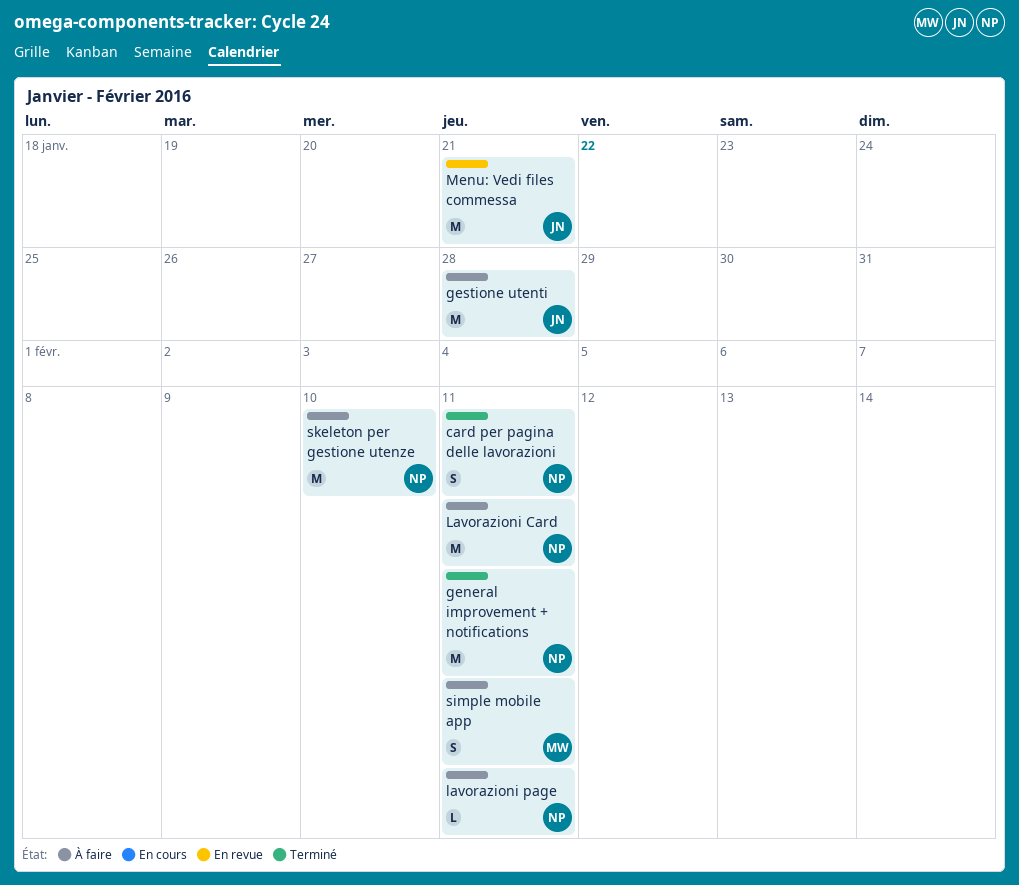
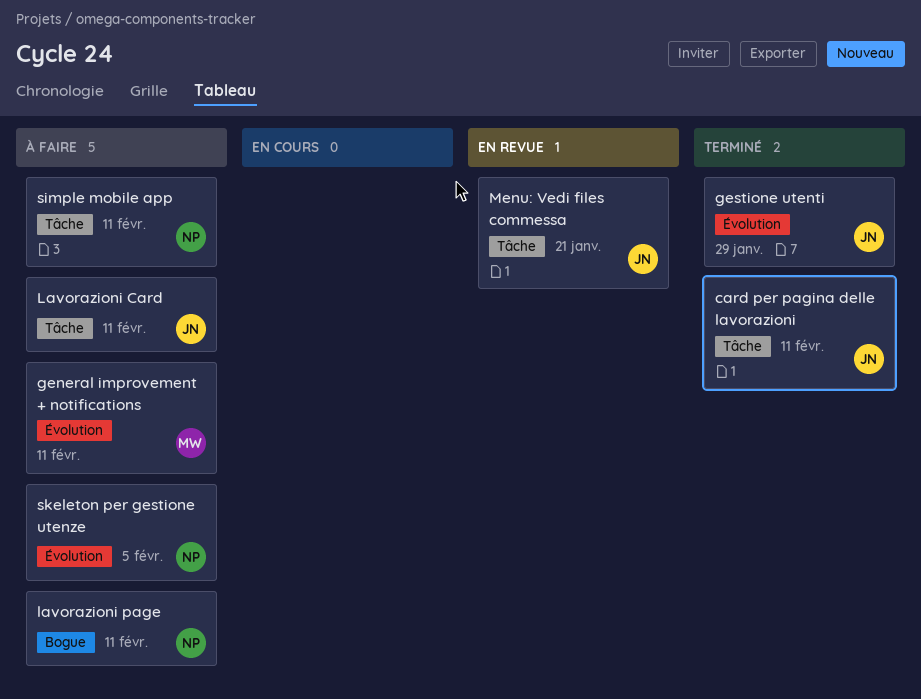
card per pagina delle lavorazioni, owner: NP -> JN
general improvement + notifications, status: Terminé -> À faire
general improvement + notifications, owner: NP -> MW
gestione utenti, status: À faire -> Terminé
gestione utenti, due: Jan 28 -> Jan 29
Lavorazioni Card, owner: NP -> JN
simple mobile app, owner: MW -> NP
skeleton per gestione utenze, due: Feb 10 -> Feb 5

